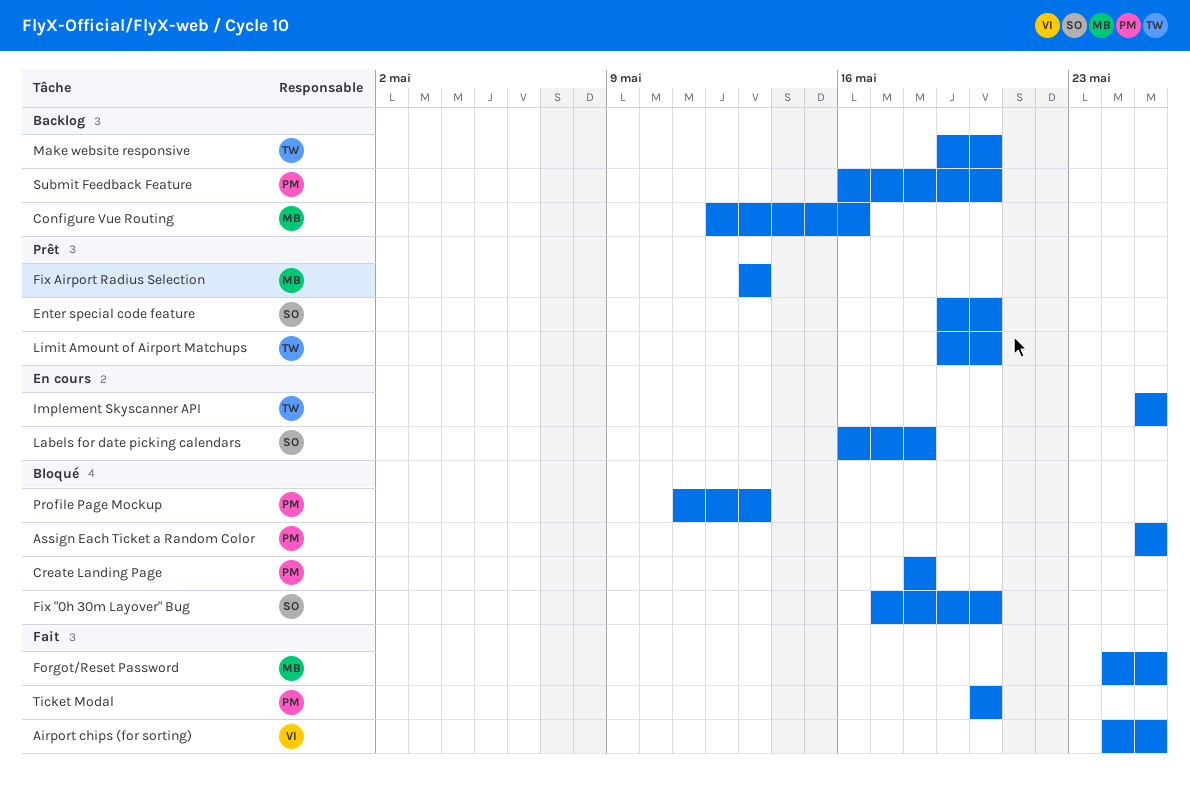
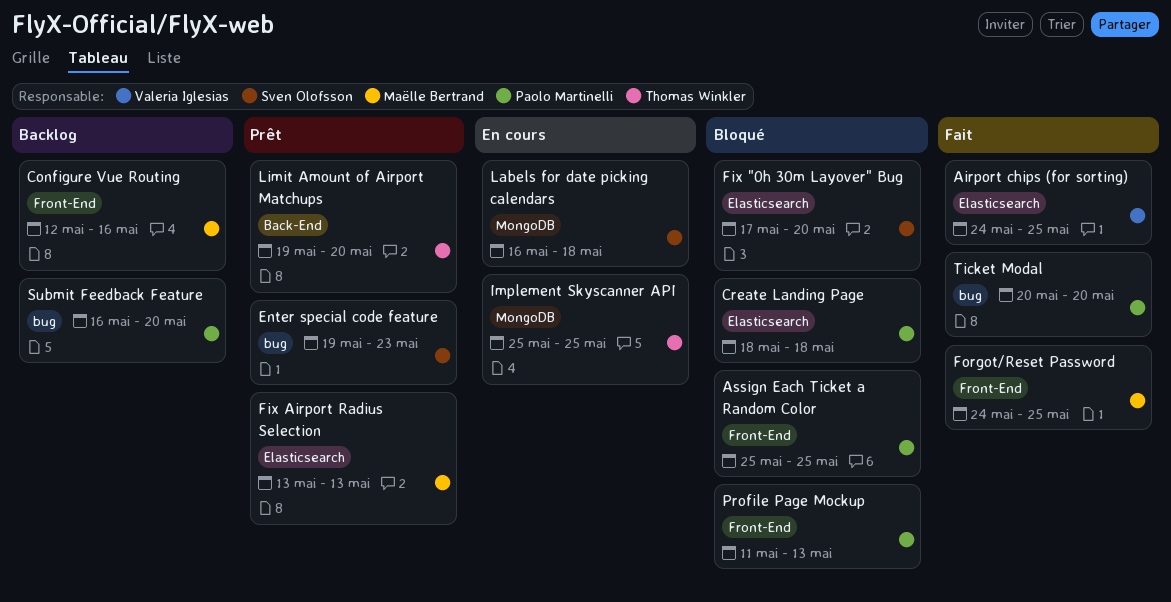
Enter special code feature, due: May 20 -> May 23
Make website responsive: present -> none

